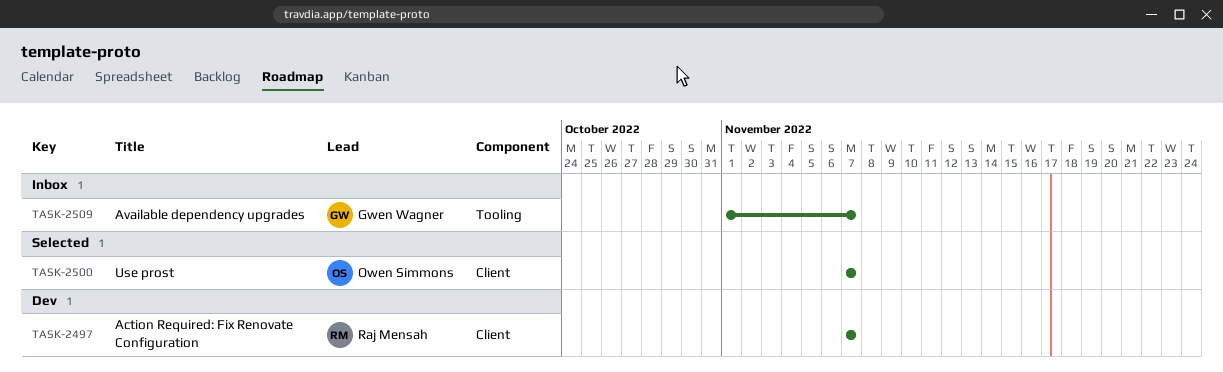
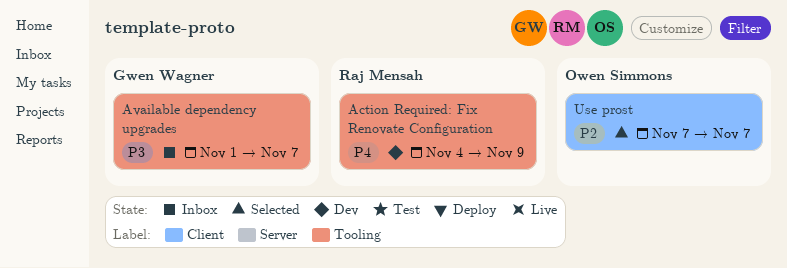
Action Required: Fix Renovate Configuration, label: Client -> Tooling
Action Required: Fix Renovate Configuration, start: Nov 7 -> Nov 4
Action Required: Fix Renovate Configuration, due: Nov 7 -> Nov 9

